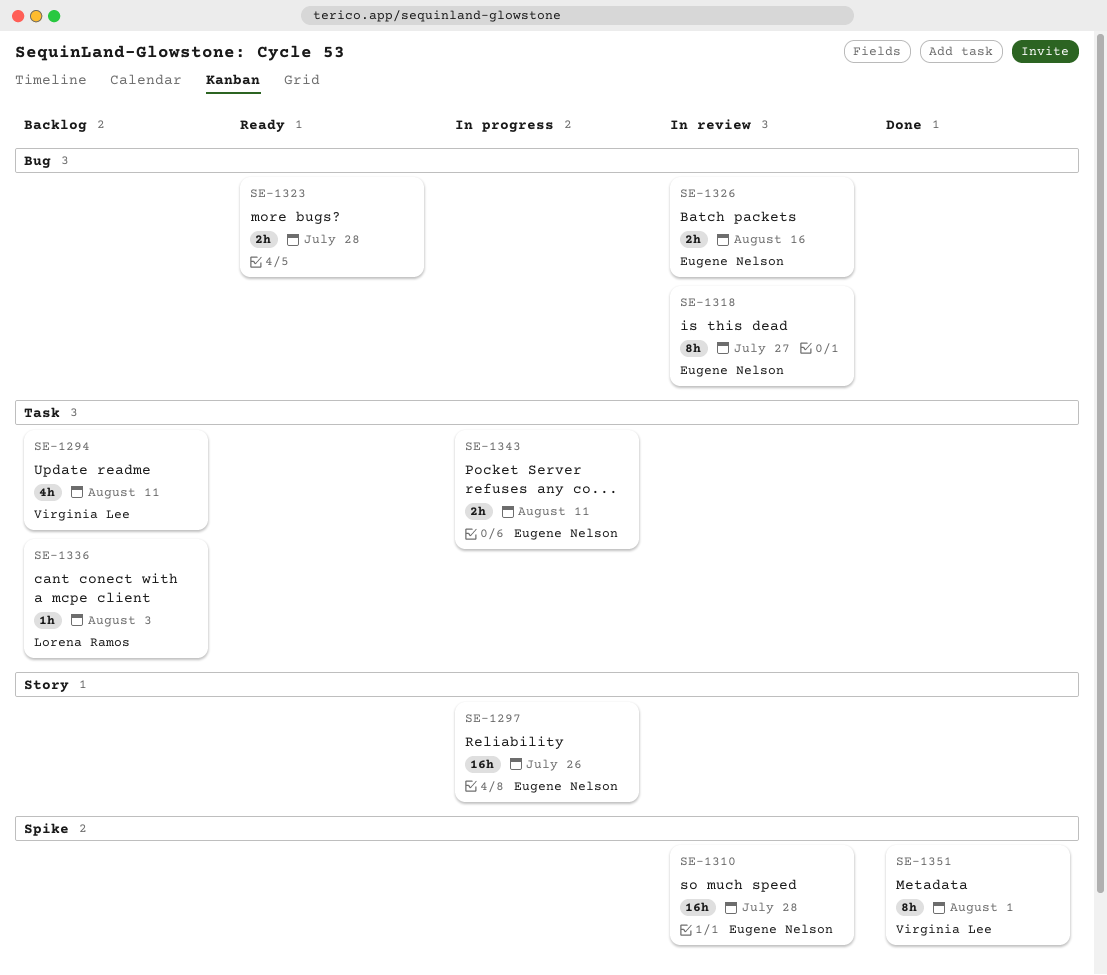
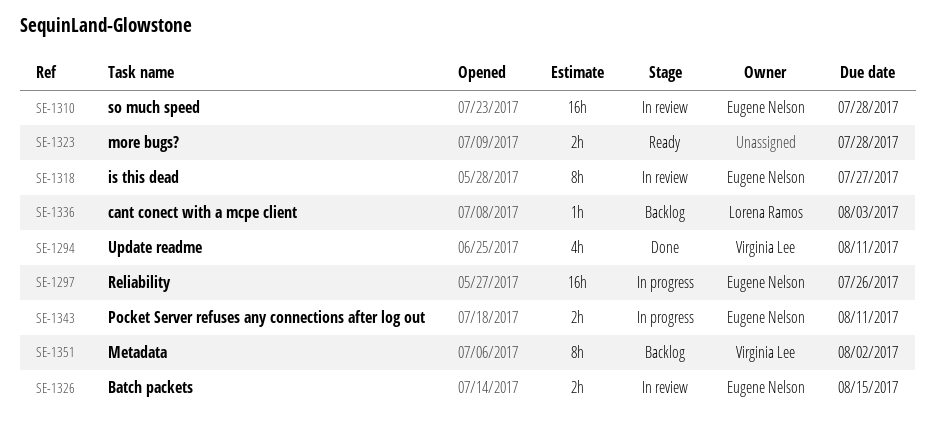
SE-1294, status: Backlog -> Done
SE-1326, due: Aug 16 -> Aug 15
SE-1351, status: Done -> Backlog
SE-1351, due: Aug 1 -> Aug 2

